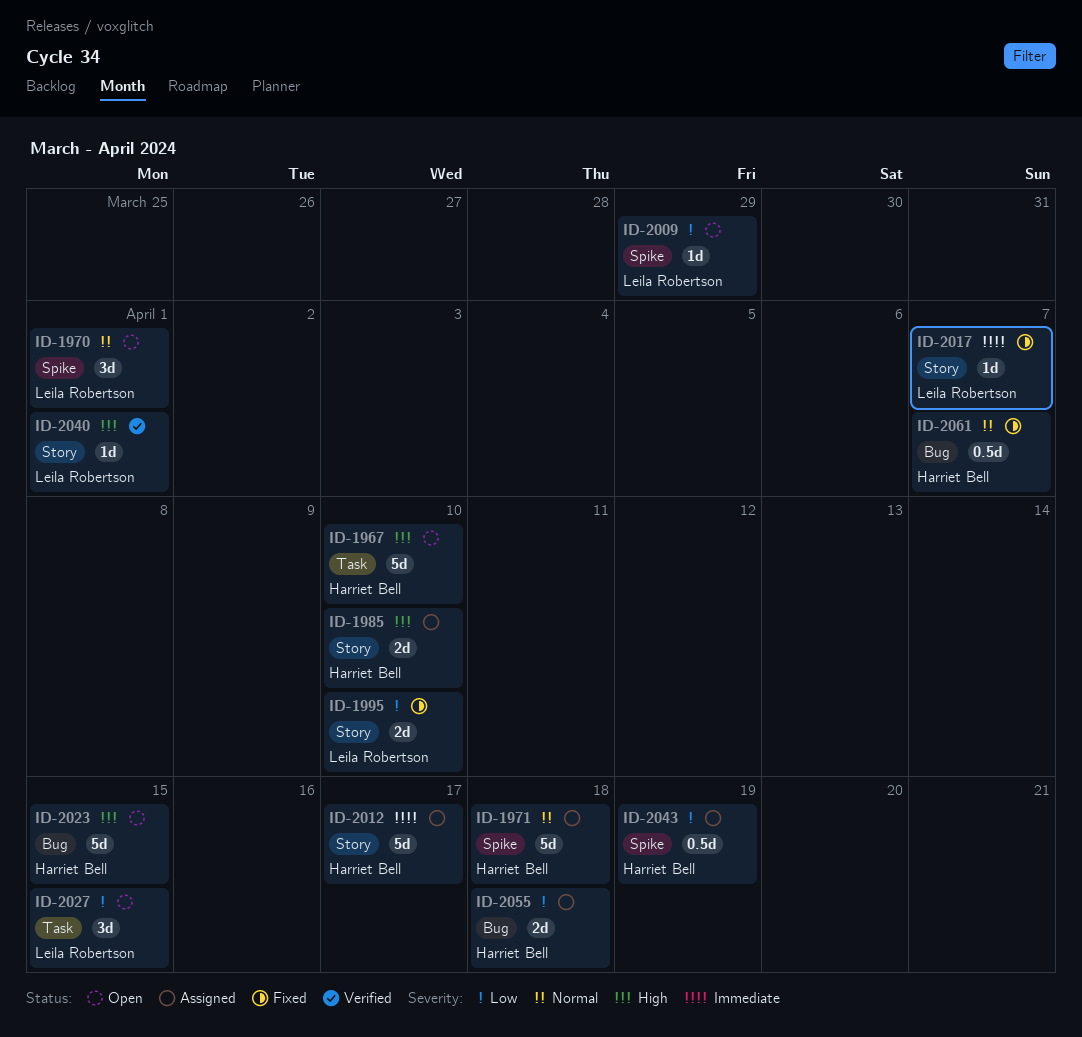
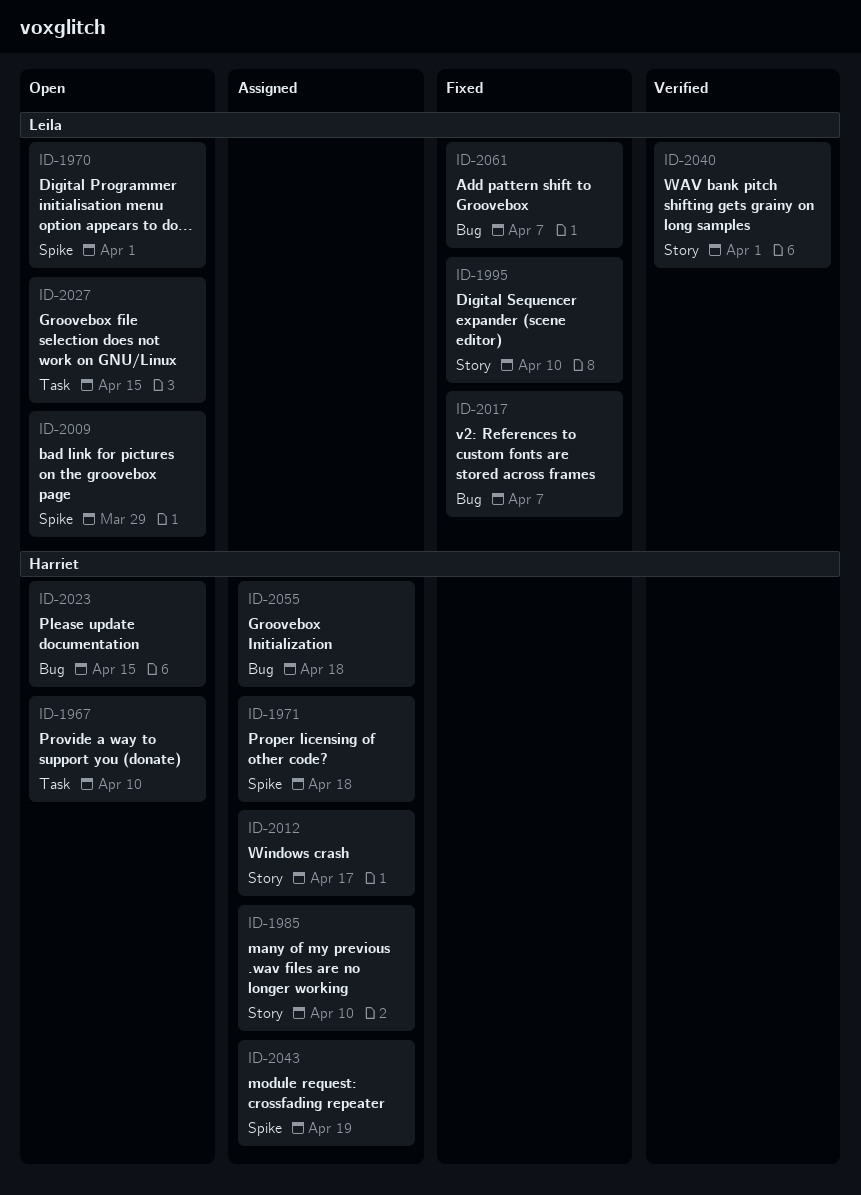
ID-2017, label: Story -> Bug
ID-2061, owner: Harriet Bell -> Leila Robertson

